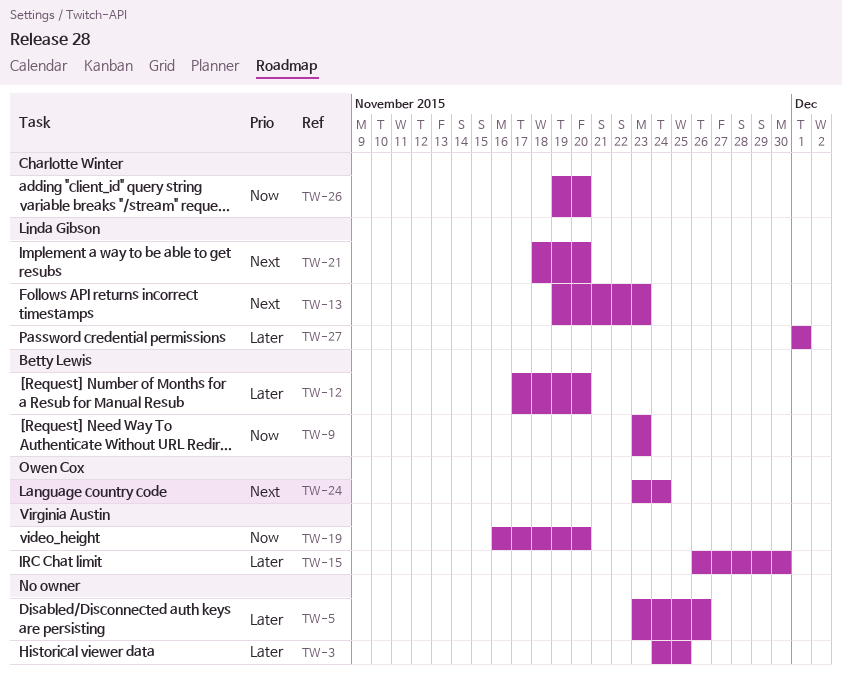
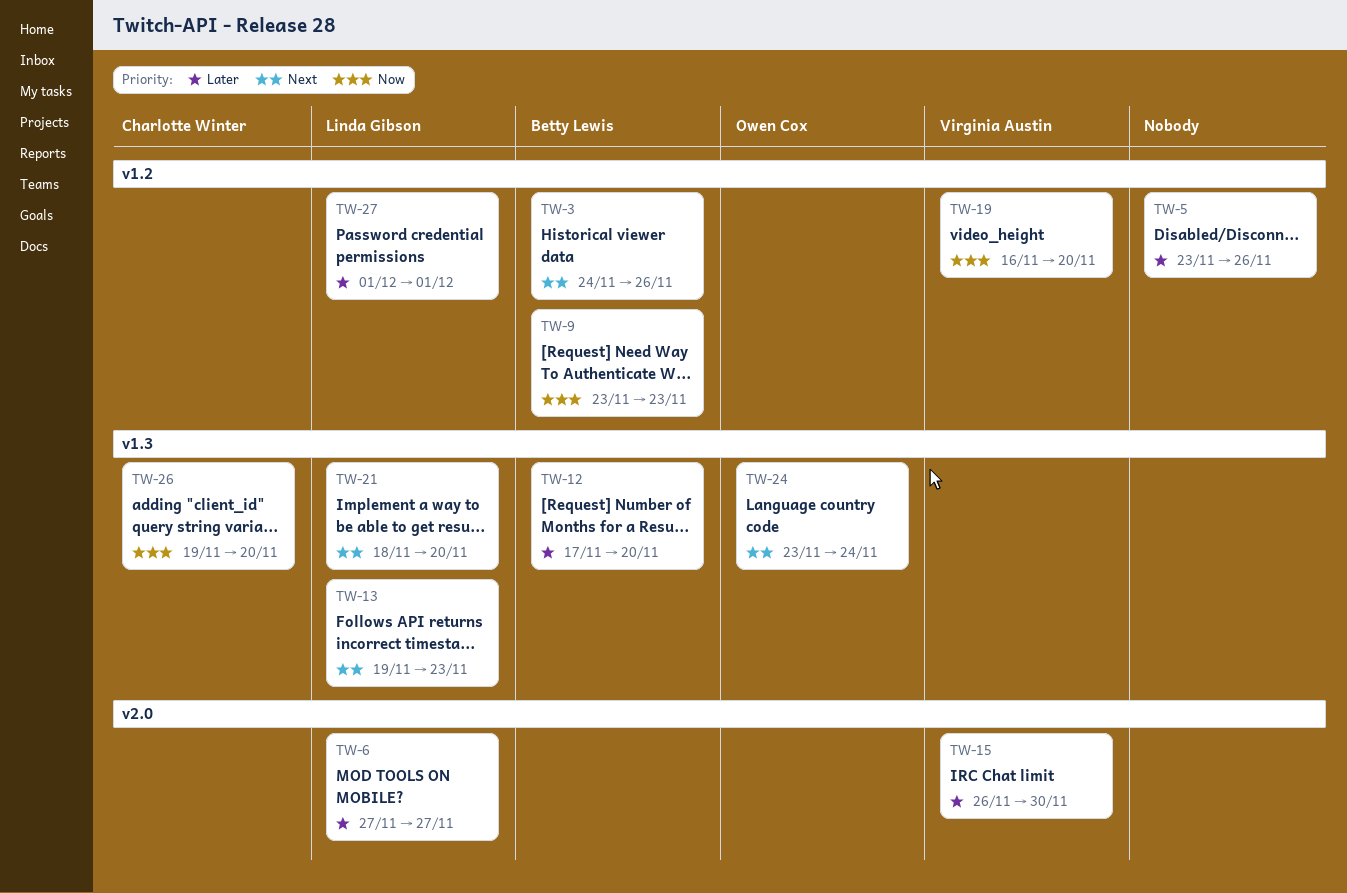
TW-3, owner: none -> Betty Lewis
TW-3, priority: Later -> Next
TW-3, due: Nov 25 -> Nov 26
TW-6: none -> present

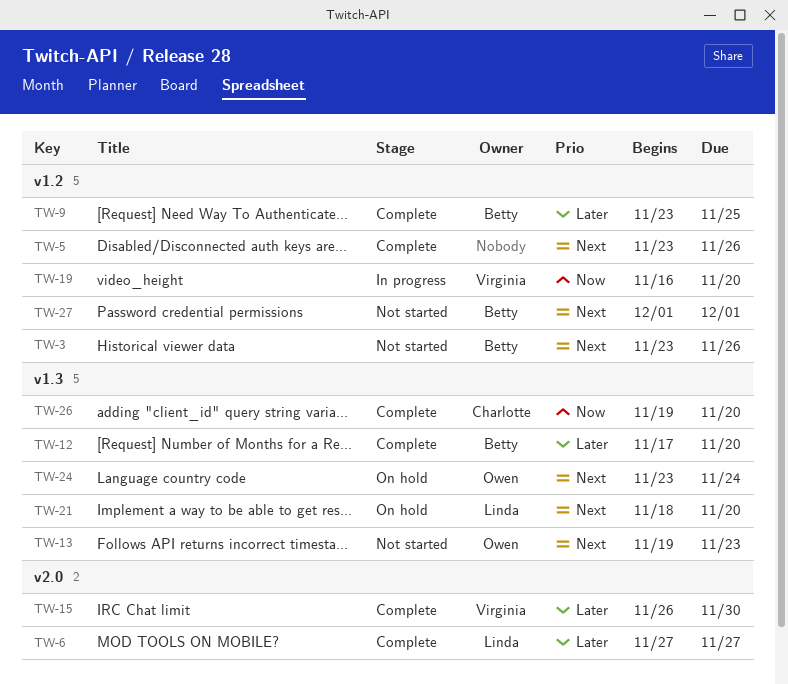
TW-3, start: Nov 24 -> Nov 23
TW-5, priority: Later -> Next
TW-9, priority: Now -> Later
TW-9, due: Nov 23 -> Nov 25
TW-13, owner: Linda Gibson -> Owen Cox
TW-27, owner: Linda Gibson -> Betty Lewis
TW-27, priority: Later -> Next

